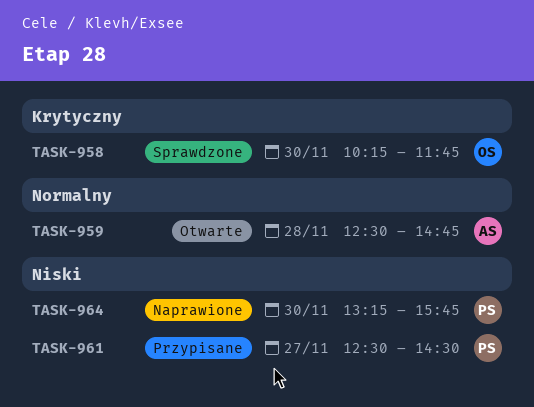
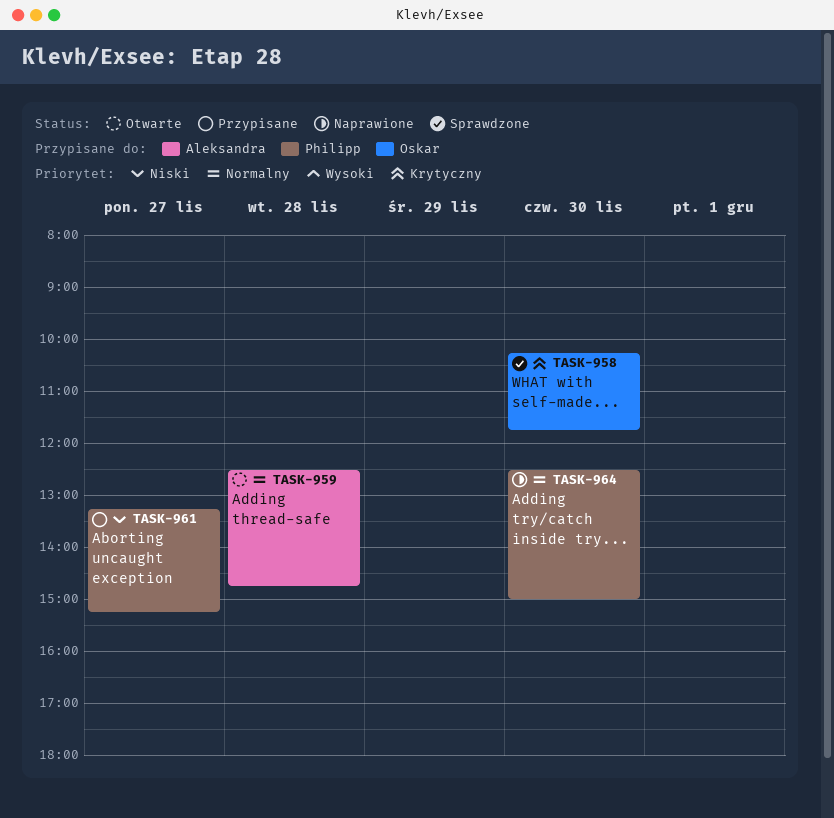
TASK-961, begins: 12:30 -> 13:15
TASK-961, ends: 14:30 -> 15:15
TASK-964, priority: Niski -> Normalny
TASK-964, begins: 13:15 -> 12:30
TASK-964, ends: 15:45 -> 15:00

